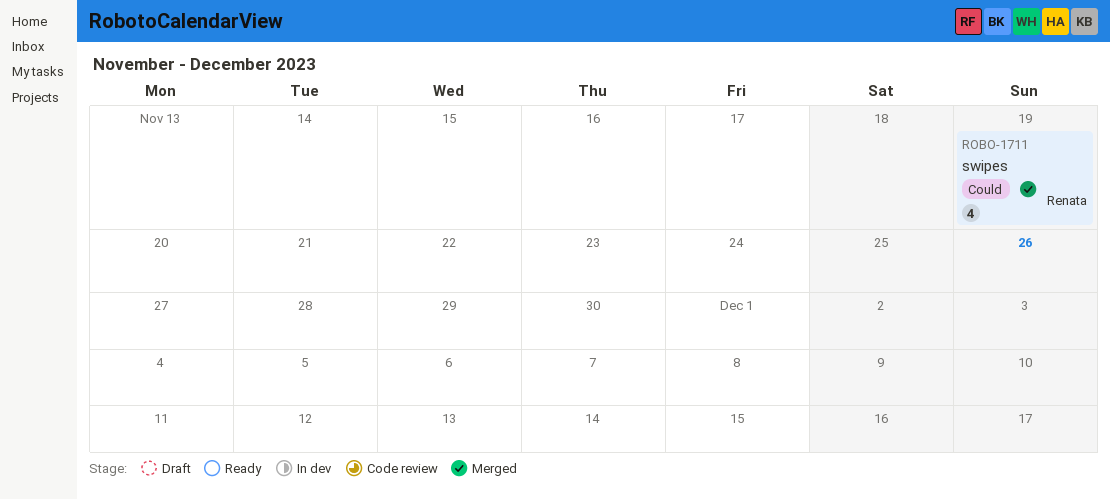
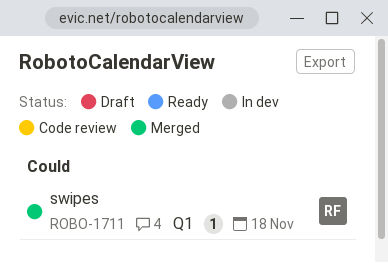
ROBO-1711, estimate: 4 -> 1
ROBO-1711, due: Nov 19 -> Nov 18

